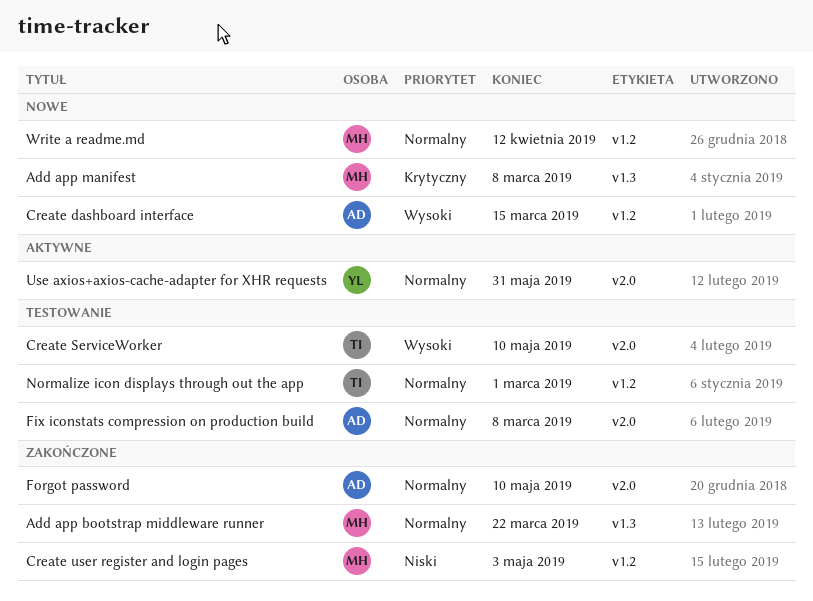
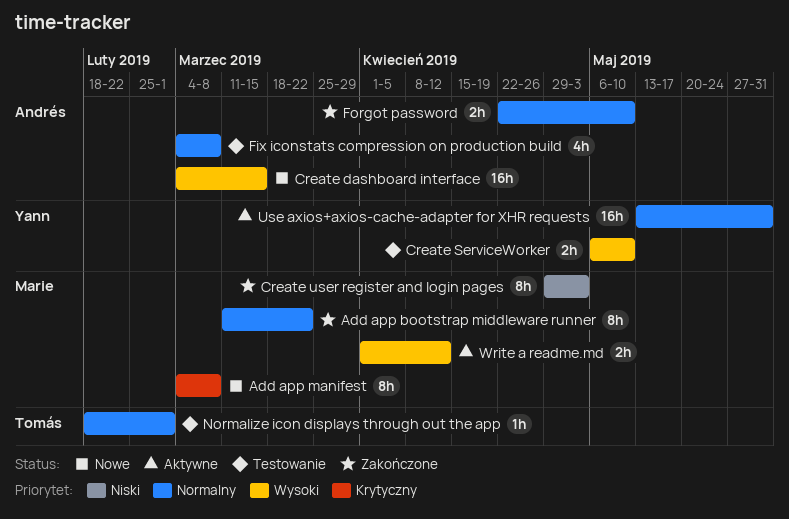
Create ServiceWorker, owner: Tomás -> Yann
Write a readme.md, status: Nowe -> Aktywne
Write a readme.md, priority: Normalny -> Wysoki

